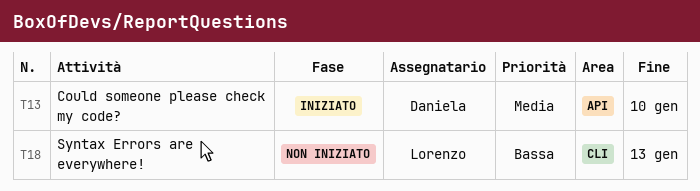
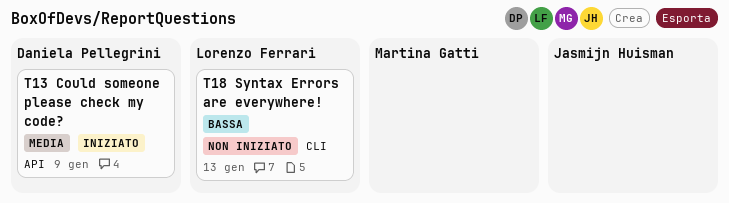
T13, due: Jan 10 -> Jan 9

